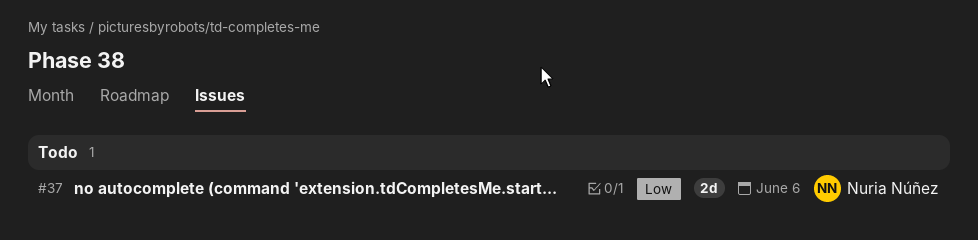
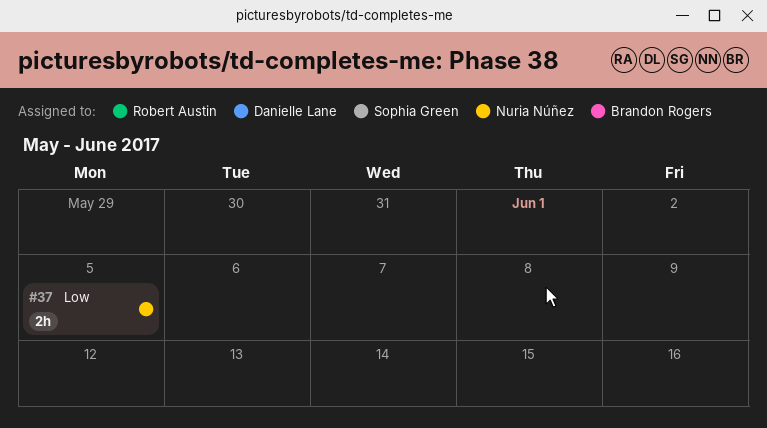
#37, estimate: 2d -> 2h
#37, due: Jun 6 -> Jun 5

